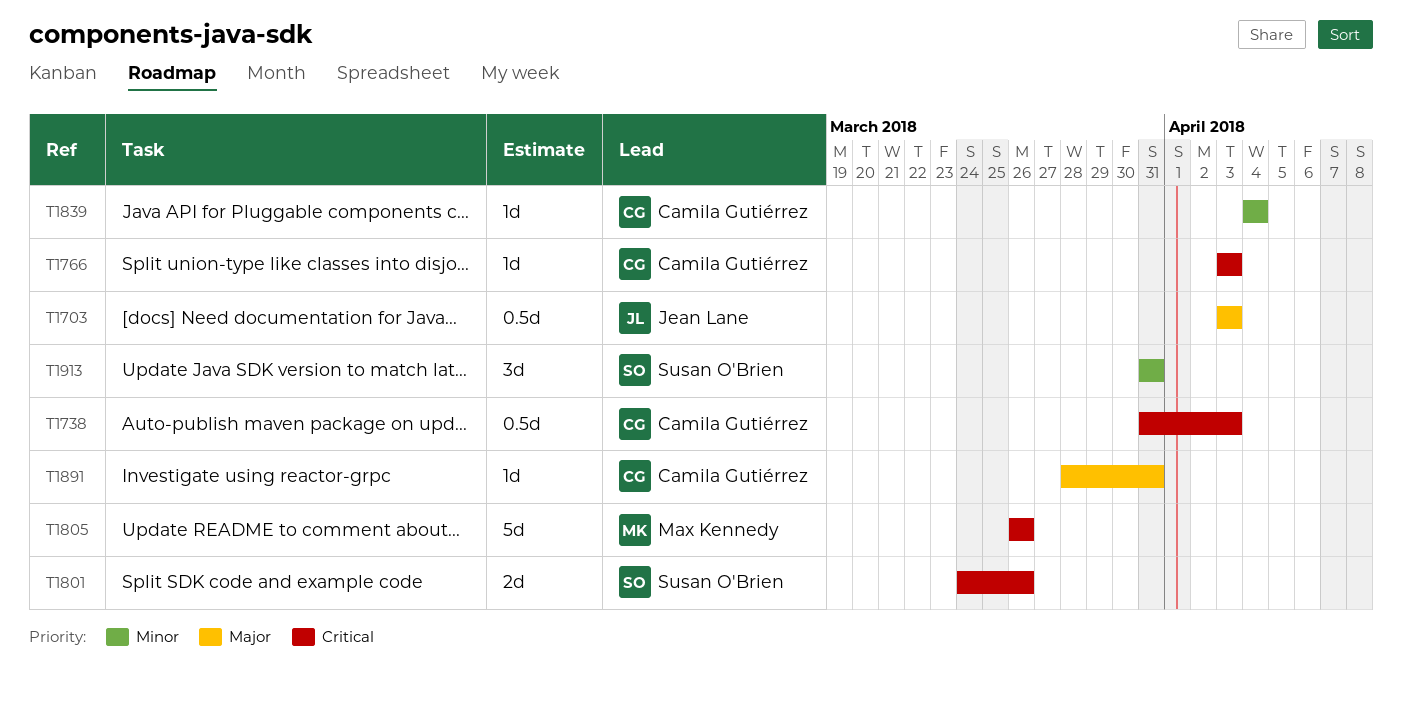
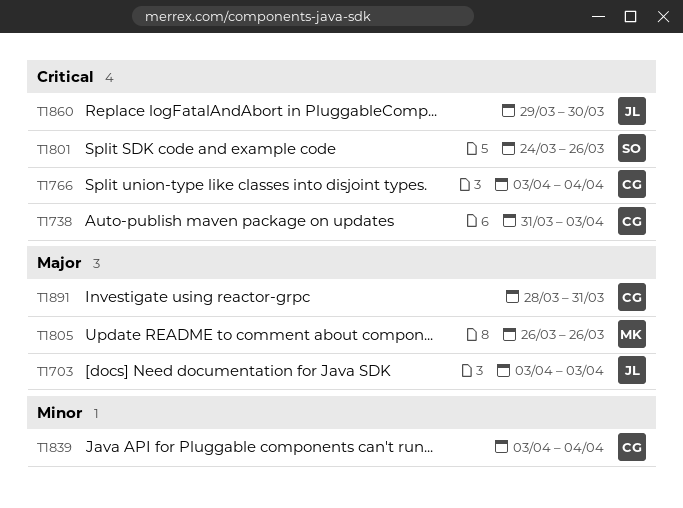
T1766, due: Apr 3 -> Apr 4
T1805, priority: Critical -> Major
T1839, start: Apr 4 -> Apr 3
T1860: none -> present
T1913: present -> none

